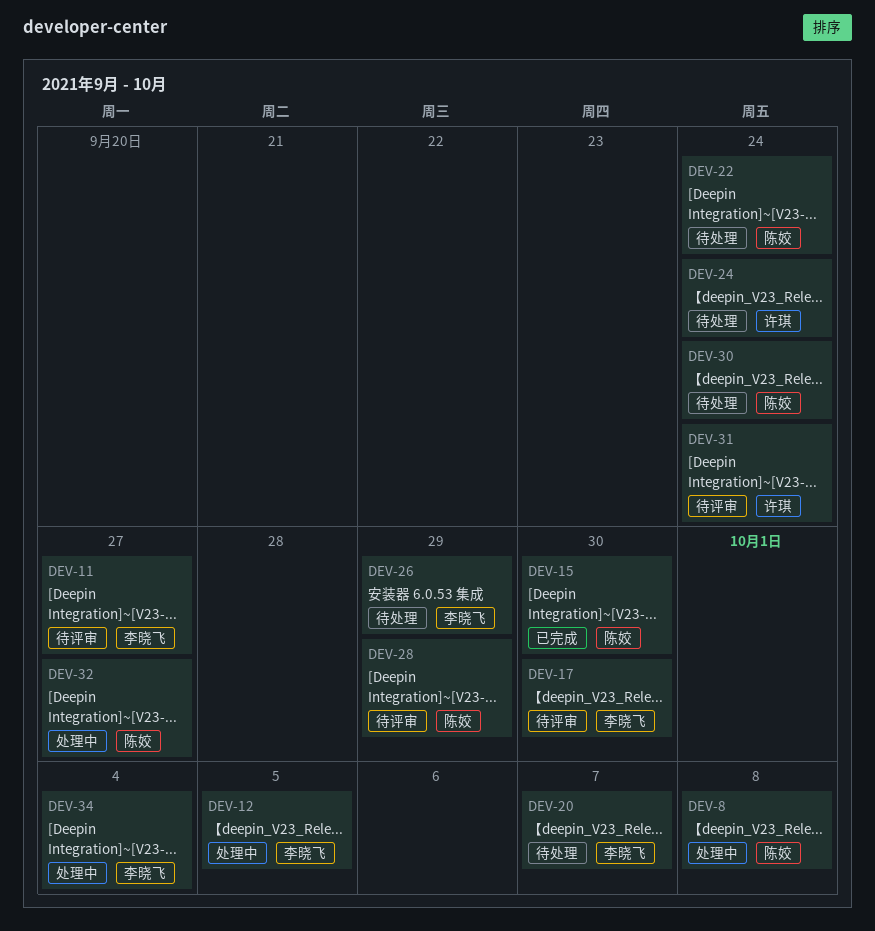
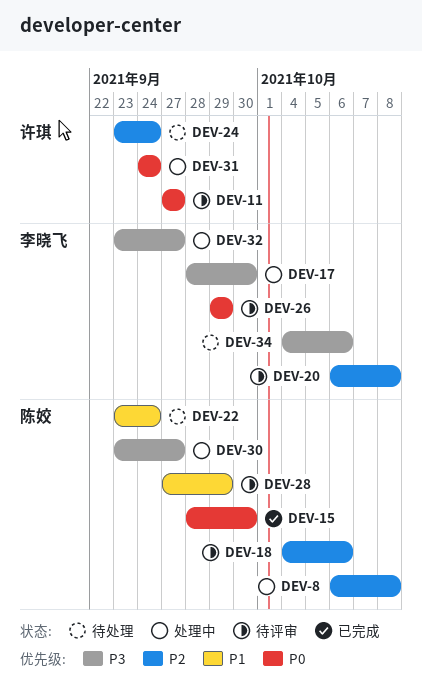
DEV-11, label: 李晓飞 -> 许琪
DEV-12: present -> none
DEV-17, status: 待评审 -> 处理中
DEV-18: none -> present
DEV-20, status: 待处理 -> 待评审
DEV-20, due: Oct 7 -> Oct 8
DEV-26, status: 待处理 -> 待评审
DEV-30, status: 待处理 -> 处理中
DEV-30, due: Sep 24 -> Sep 27
DEV-31, status: 待评审 -> 处理中
DEV-32, label: 陈姣 -> 李晓飞
DEV-34, status: 处理中 -> 待处理
DEV-34, due: Oct 4 -> Oct 6

